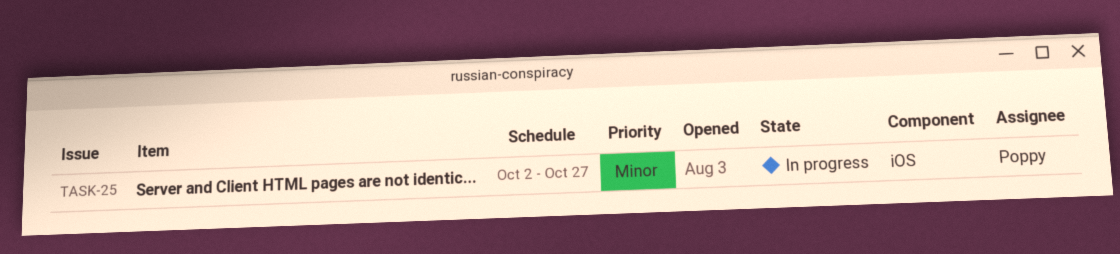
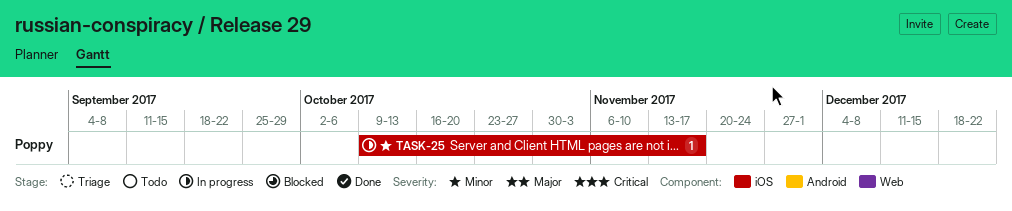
TASK-25, start: Oct 2 -> Oct 9
TASK-25, due: Oct 27 -> Nov 17

